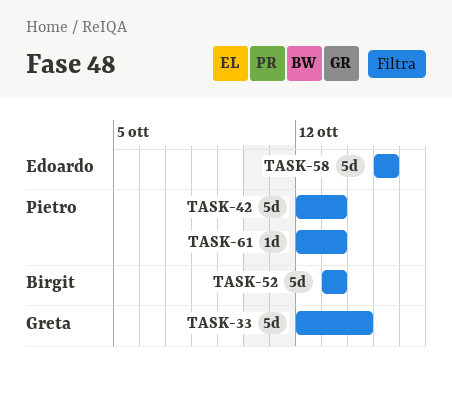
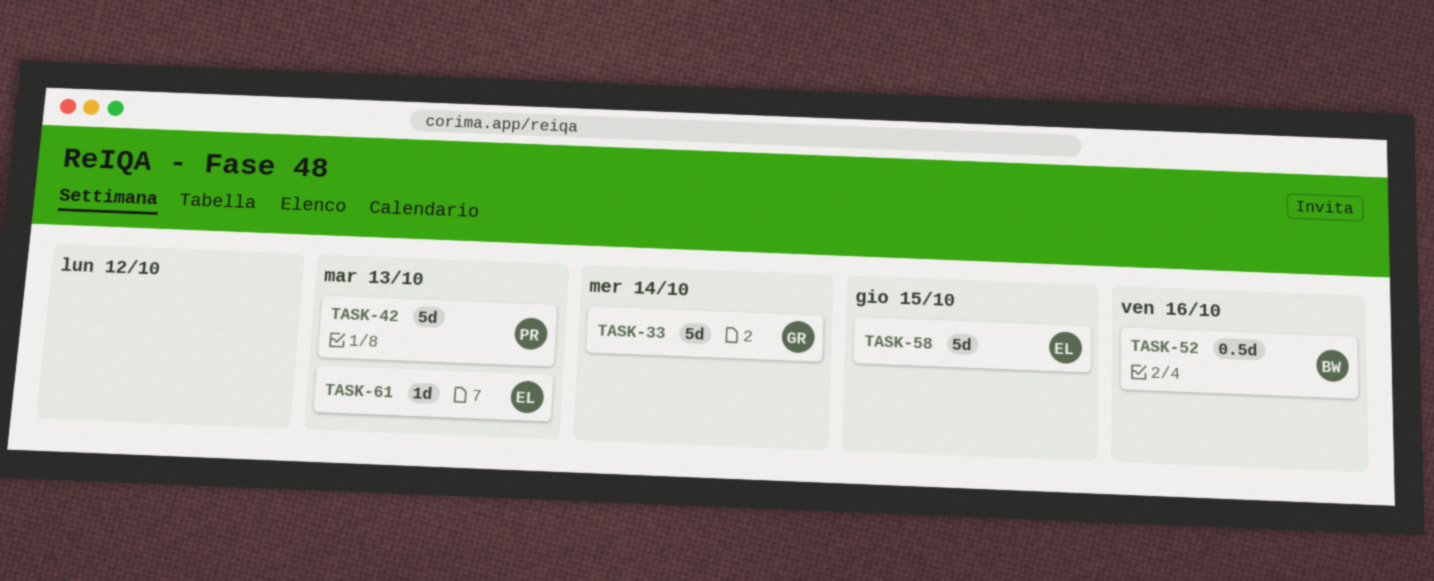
TASK-52, estimate: 5d -> 0.5d
TASK-52, due: Oct 13 -> Oct 16
TASK-61, owner: Pietro -> Edoardo

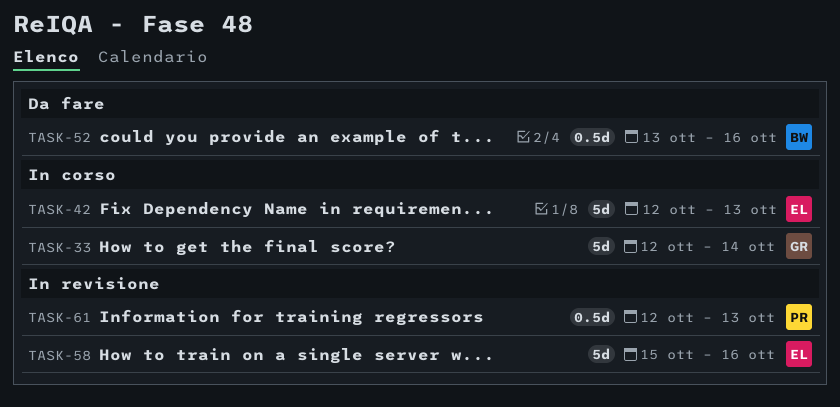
TASK-42, owner: PR -> EL
TASK-58, due: Oct 15 -> Oct 16
TASK-61, owner: EL -> PR
TASK-61, estimate: 1d -> 0.5d

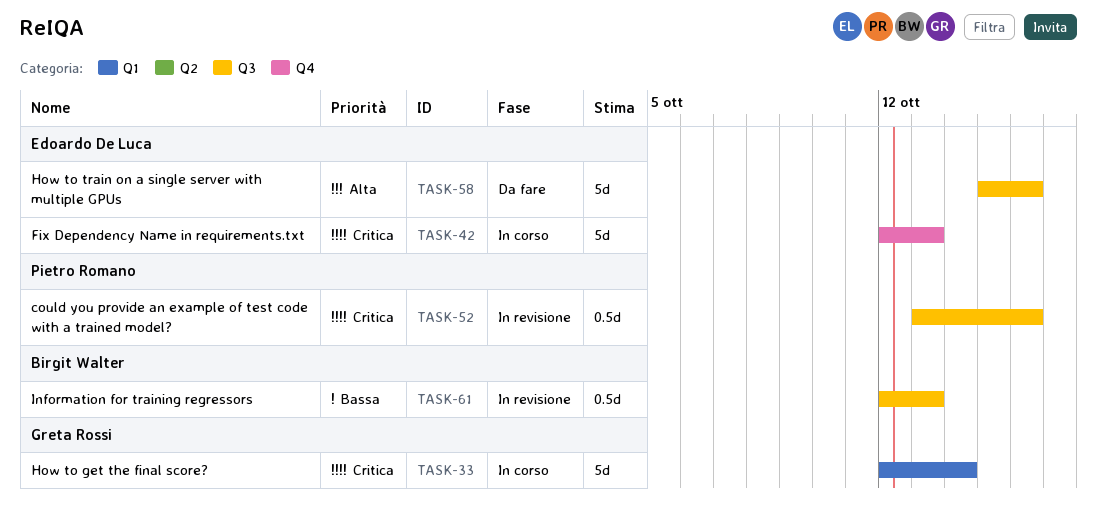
TASK-52, status: Da fare -> In revisione
TASK-52, owner: Birgit Walter -> Pietro Romano
TASK-58, status: In revisione -> Da fare
TASK-61, owner: Pietro Romano -> Birgit Walter

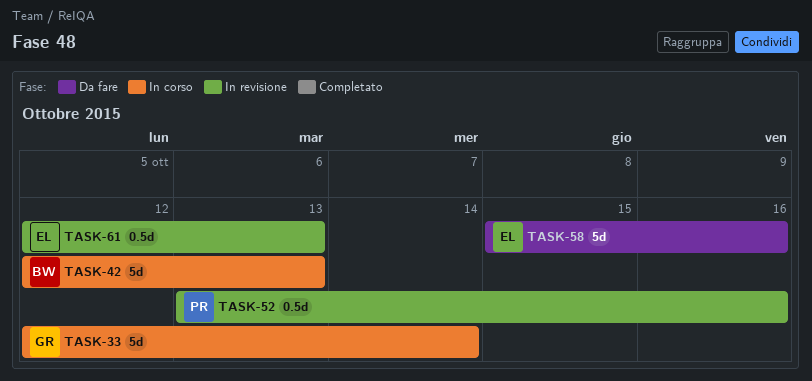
TASK-42, owner: Edoardo De Luca -> Birgit Walter
TASK-61, owner: Birgit Walter -> Edoardo De Luca

